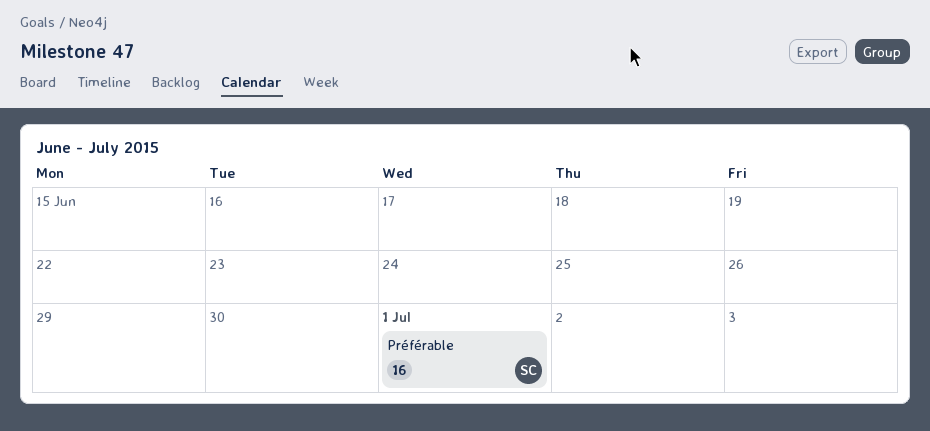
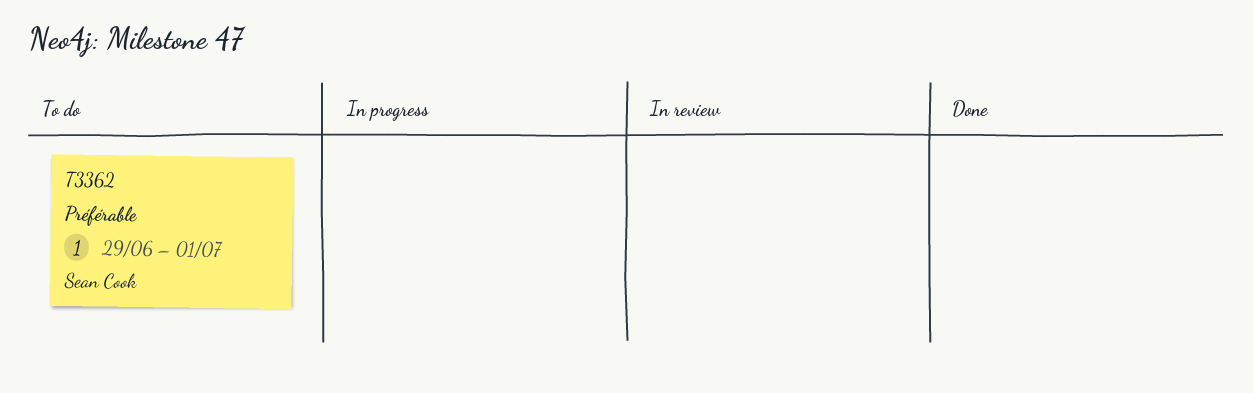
Préférable, estimate: 16 -> 1

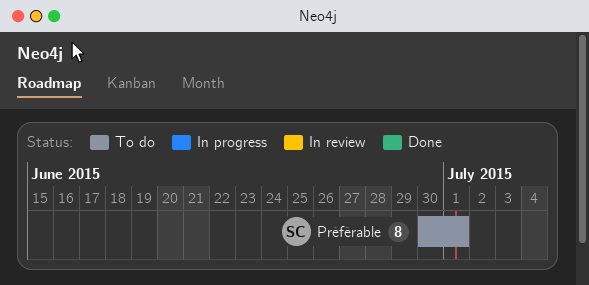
Préférable, estimate: 1 -> 8
Préférable, start: Jun 29 -> Jun 30

